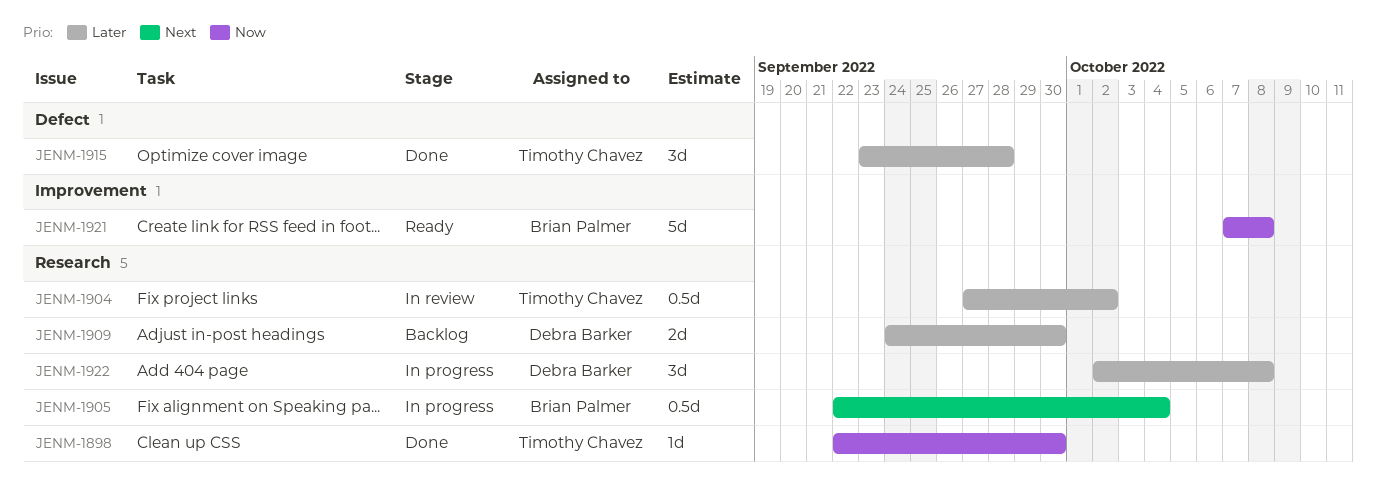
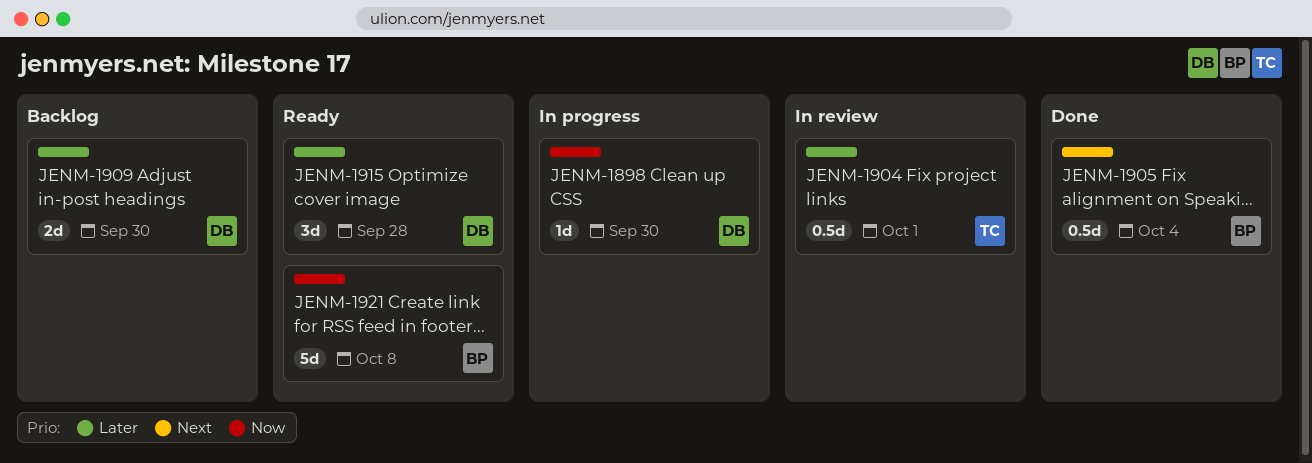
JENM-1898, status: Done -> In progress
JENM-1898, owner: Timothy Chavez -> Debra Barker
JENM-1904, due: Oct 2 -> Oct 1
JENM-1905, status: In progress -> Done
JENM-1915, status: Done -> Ready
JENM-1915, owner: Timothy Chavez -> Debra Barker
JENM-1922: present -> none

